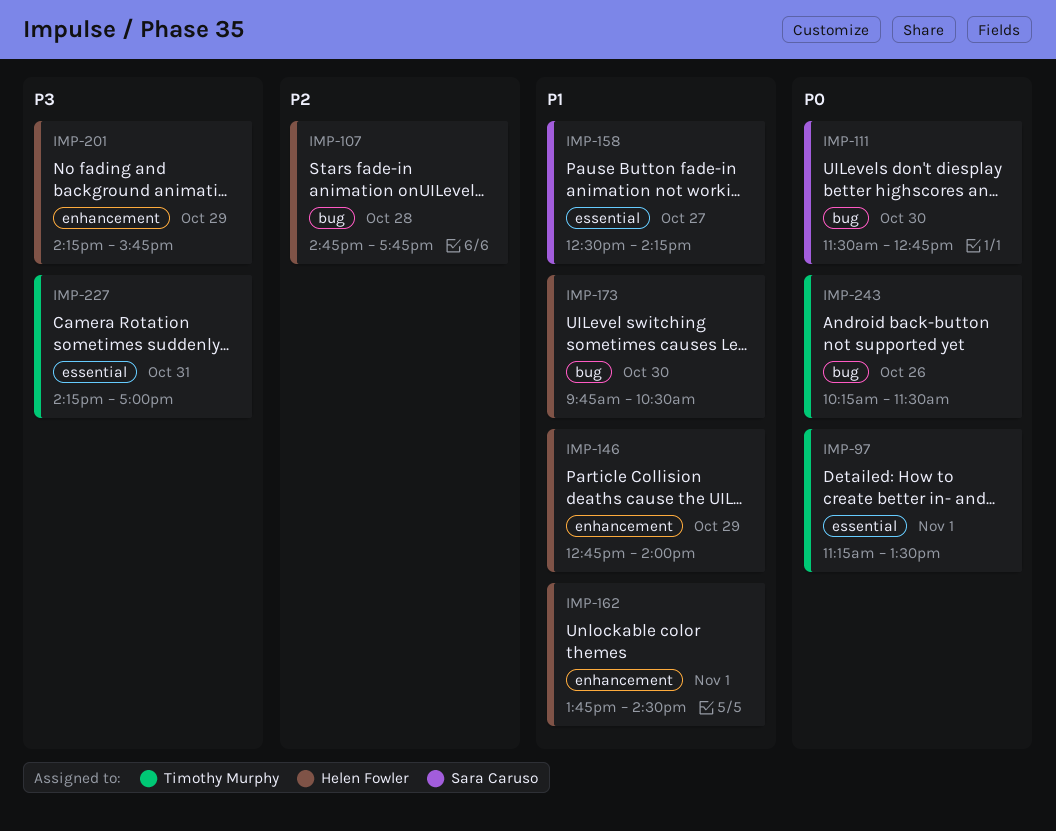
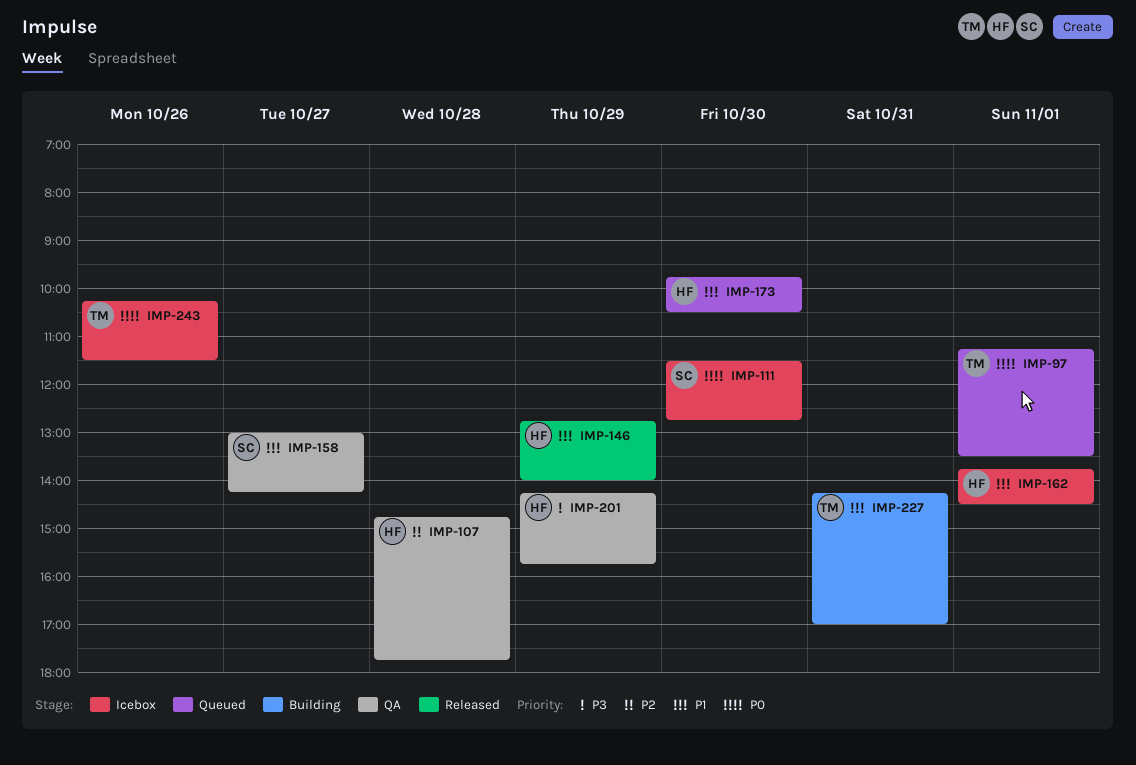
IMP-158, begins: 12:30 -> 13:00
IMP-227, priority: P3 -> P1

